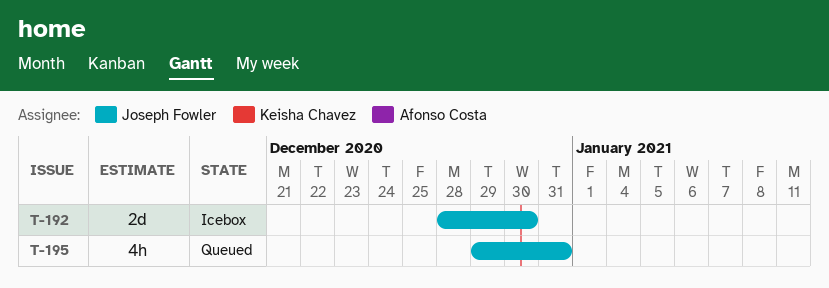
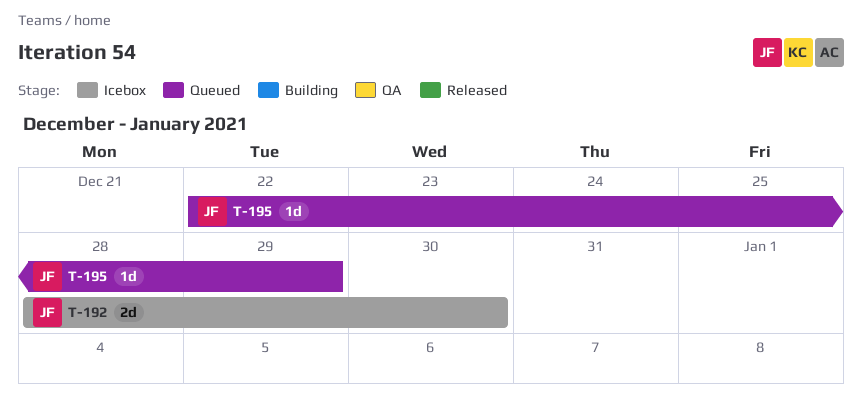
T-195, estimate: 4h -> 1d
T-195, start: Dec 29 -> Dec 22
T-195, due: Dec 31 -> Dec 29

